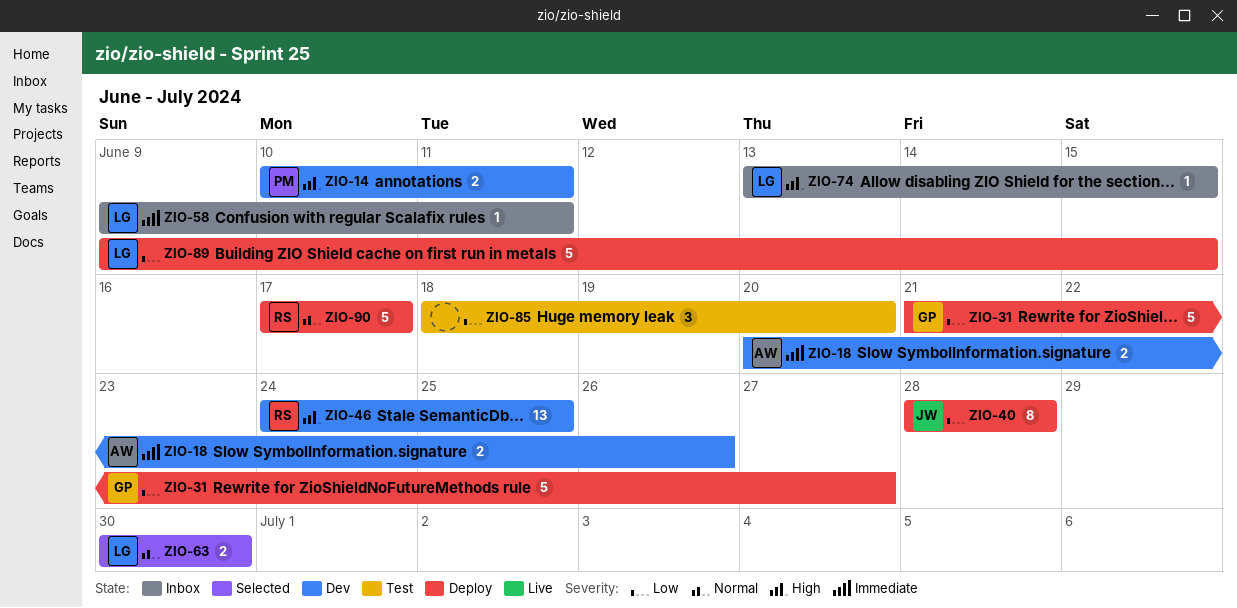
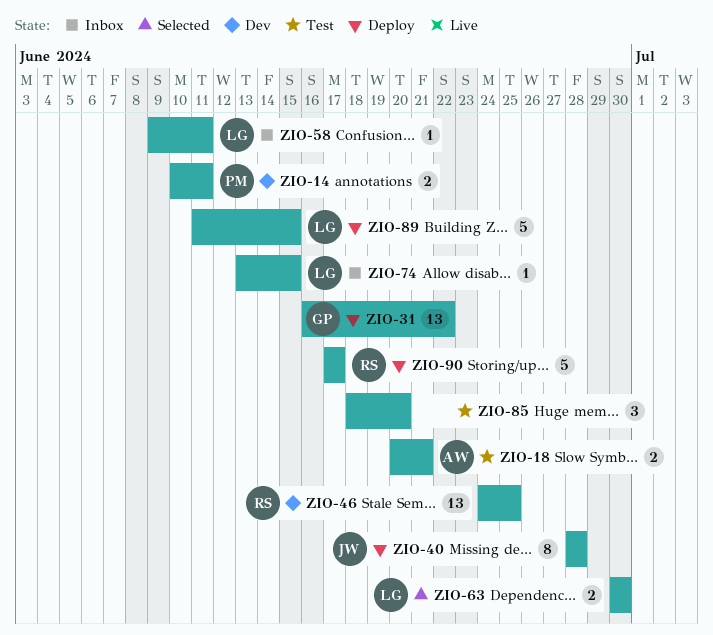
ZIO-18, status: Dev -> Test
ZIO-18, due: Jun 26 -> Jun 21
ZIO-31, estimate: 5 -> 13
ZIO-31, start: Jun 21 -> Jun 16
ZIO-31, due: Jun 27 -> Jun 22
ZIO-89, start: Jun 9 -> Jun 11

